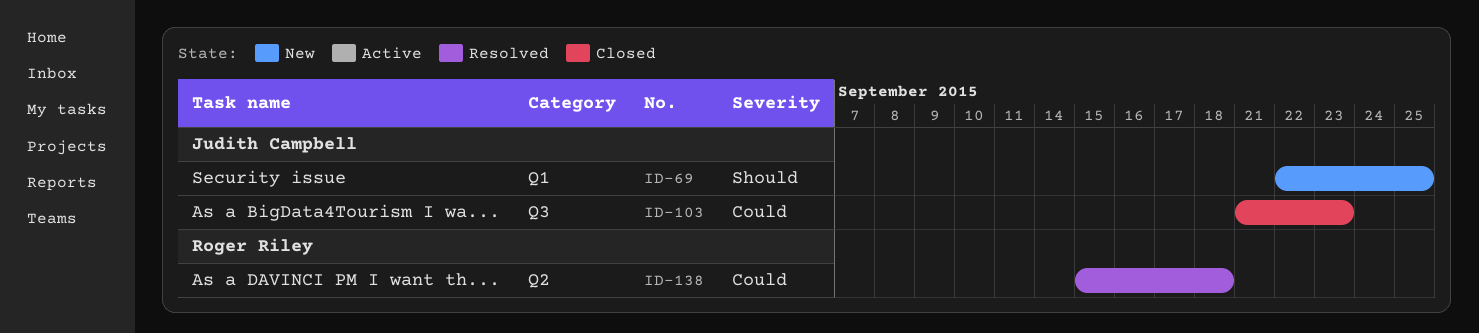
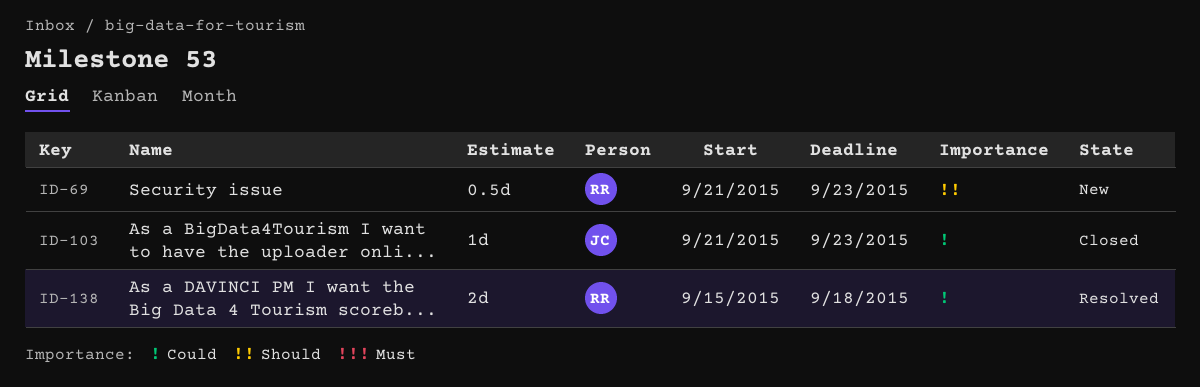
ID-69, owner: Judith Campbell -> Roger Riley
ID-69, start: Sep 22 -> Sep 21
ID-69, due: Sep 25 -> Sep 23

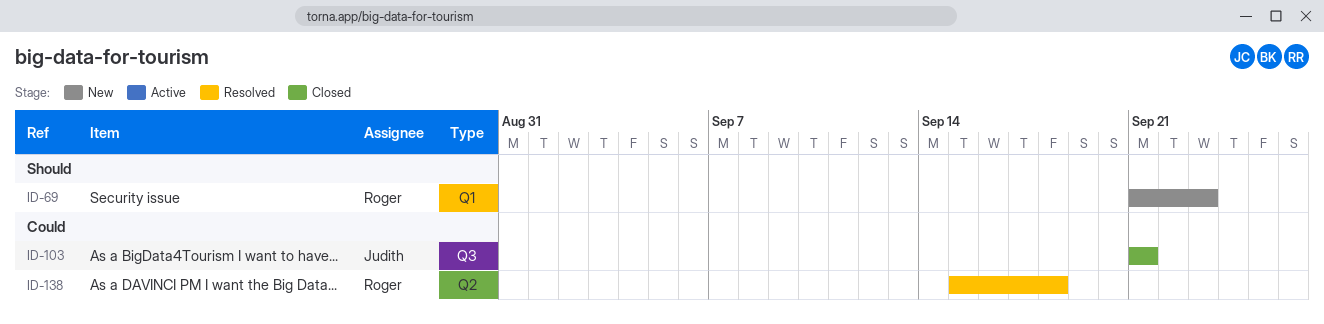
ID-103, due: Sep 23 -> Sep 21

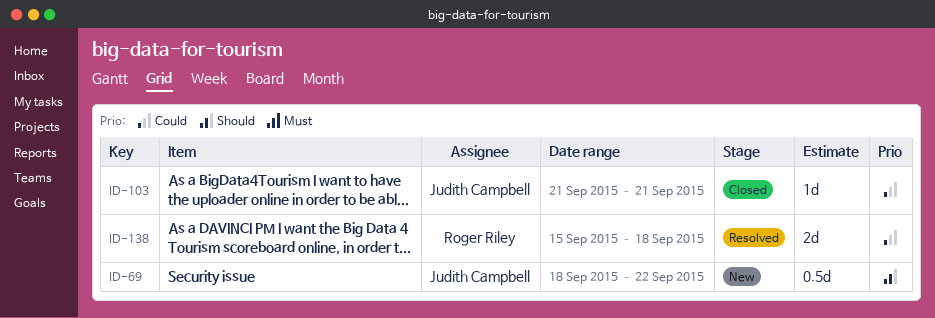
ID-69, owner: Roger Riley -> Judith Campbell
ID-69, start: Sep 21 -> Sep 18
ID-69, due: Sep 23 -> Sep 22

